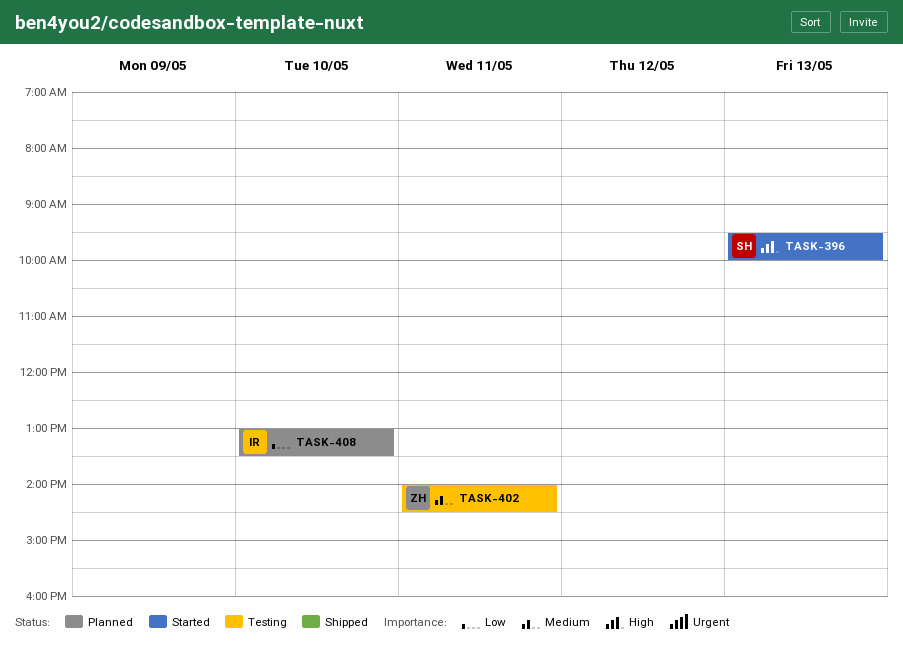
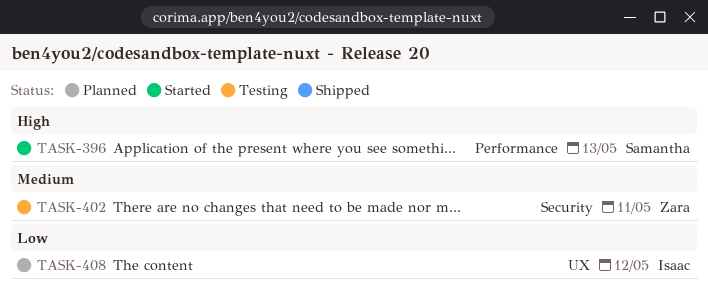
TASK-408, day: May 10 -> May 12

